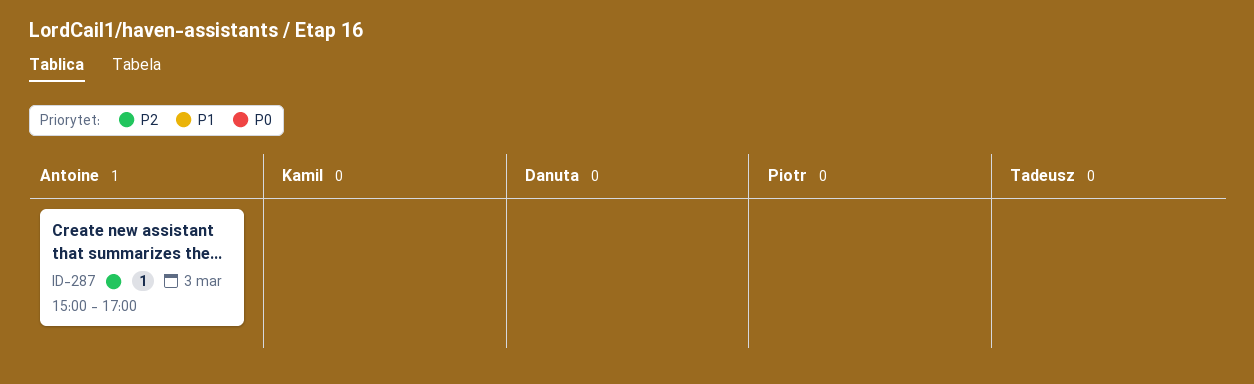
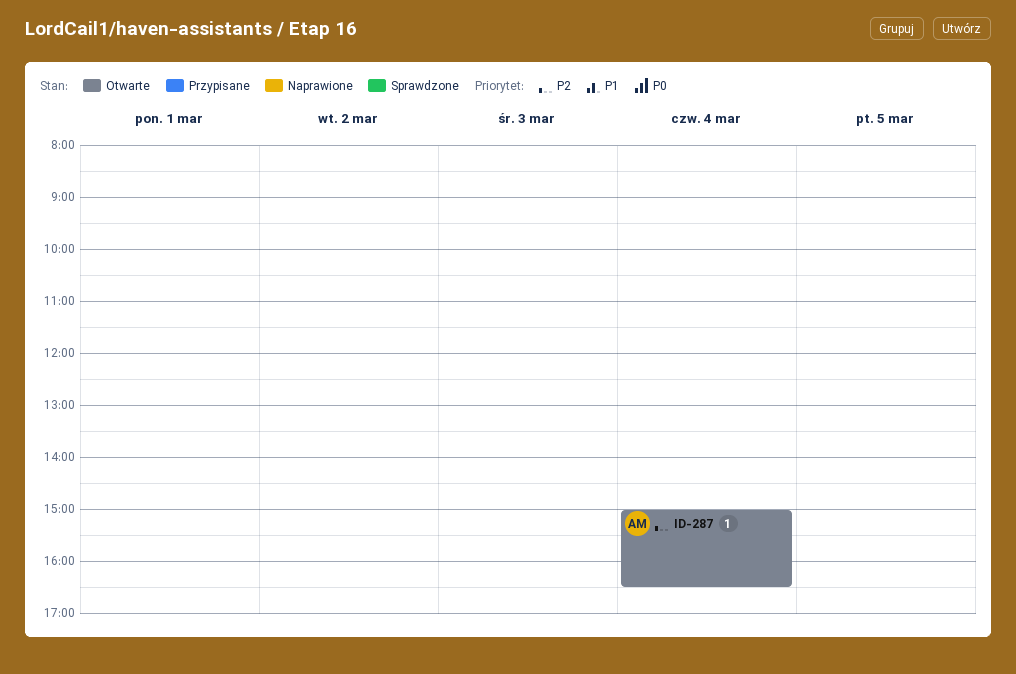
ID-287, day: Mar 3 -> Mar 4
ID-287, ends: 17:00 -> 16:30

